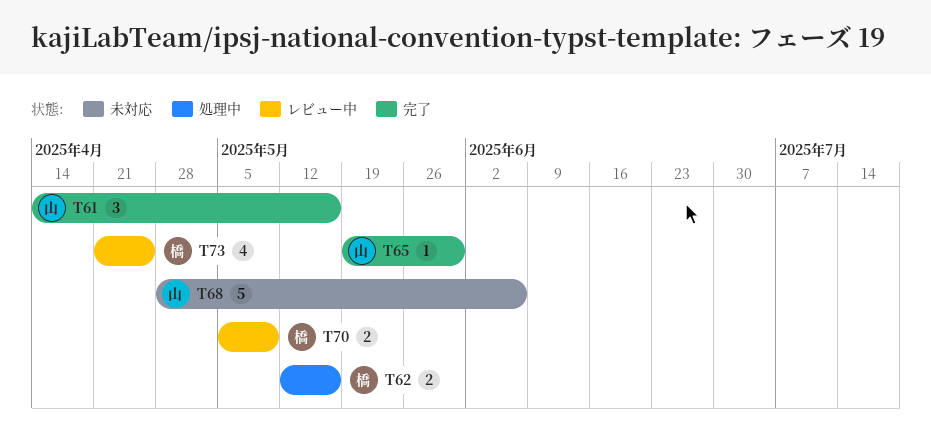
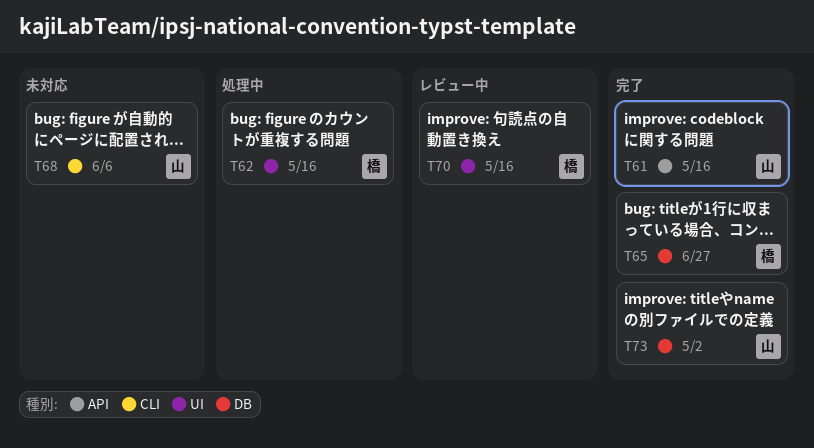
T65, owner: 山 -> 橋
T65, due: May 30 -> Jun 27
T70, due: May 9 -> May 16
T73, status: レビュー中 -> 完了
T73, owner: 橋 -> 山
T73, due: Apr 25 -> May 2

